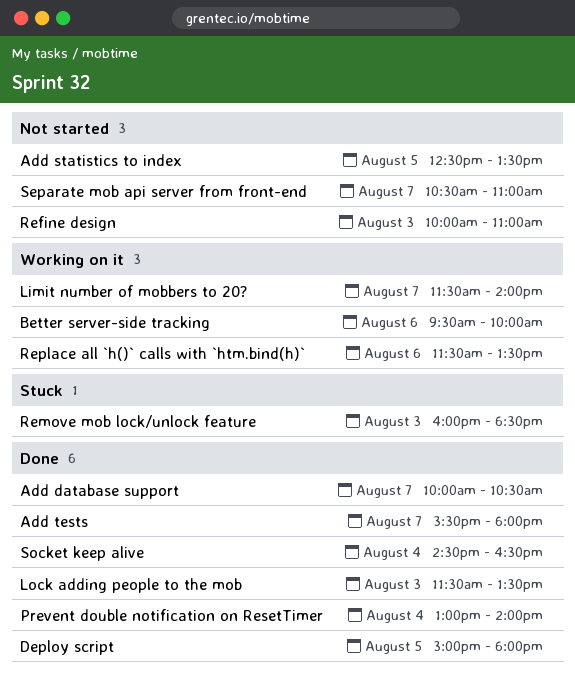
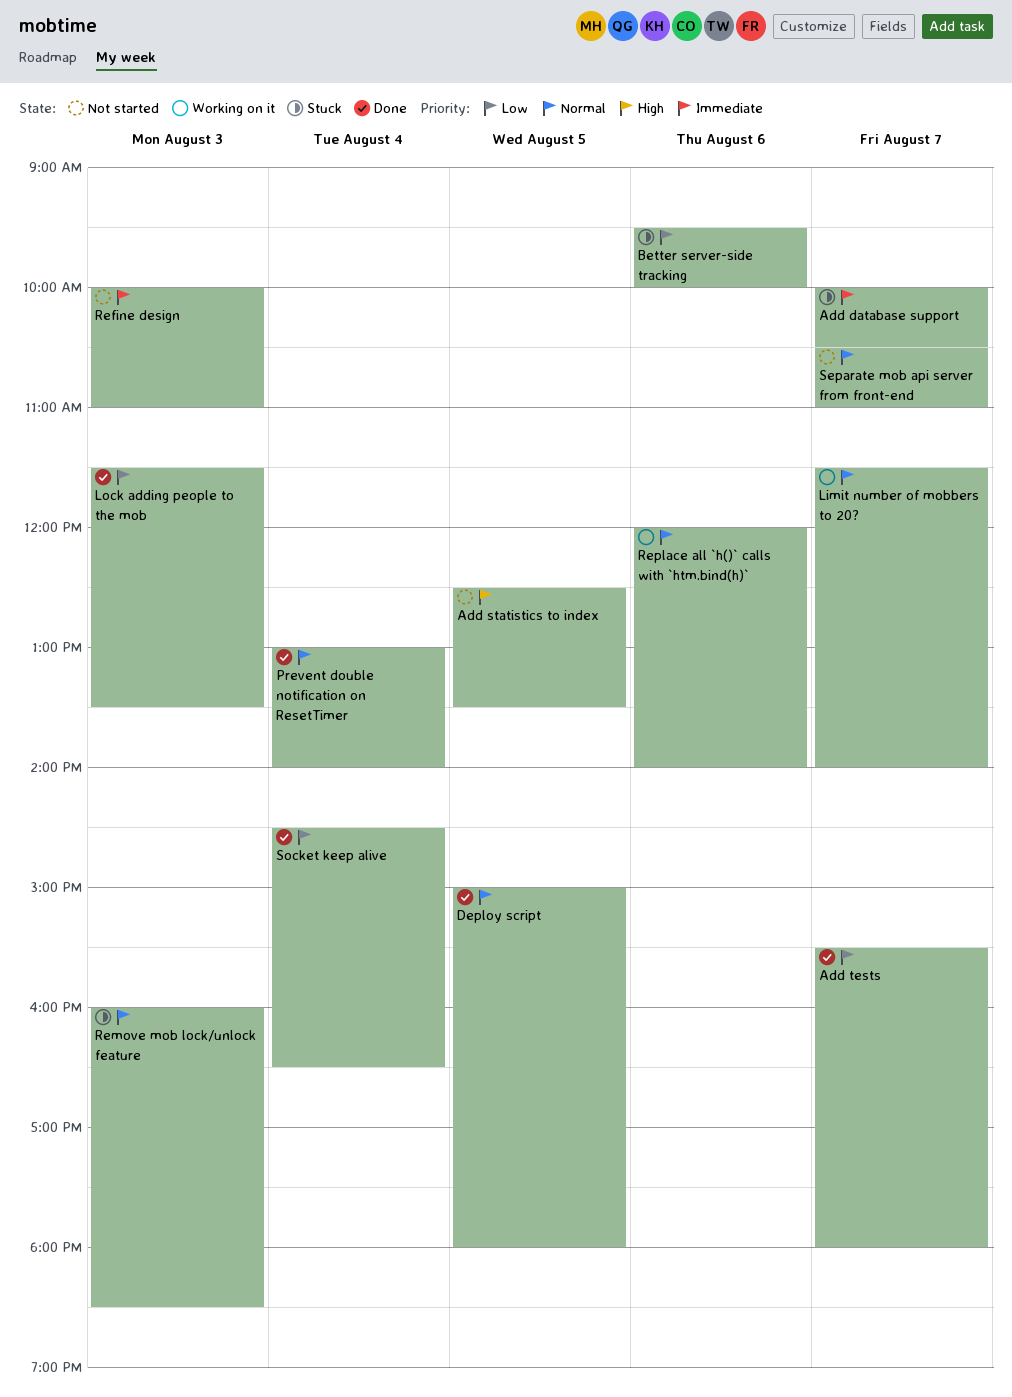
Add database support, status: Done -> Stuck
Better server-side tracking, status: Working on it -> Stuck
Replace all `h()` calls with `htm.bind(h)`, begins: 11:30 -> 12:00
Replace all `h()` calls with `htm.bind(h)`, ends: 13:30 -> 14:00

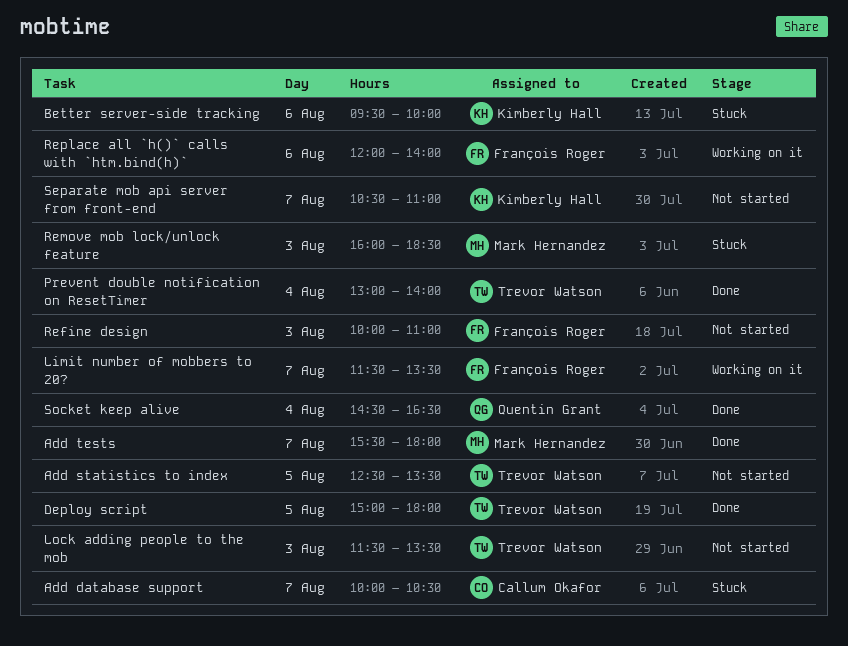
Limit number of mobbers to 20?, ends: 14:00 -> 13:30
Lock adding people to the mob, status: Done -> Not started

